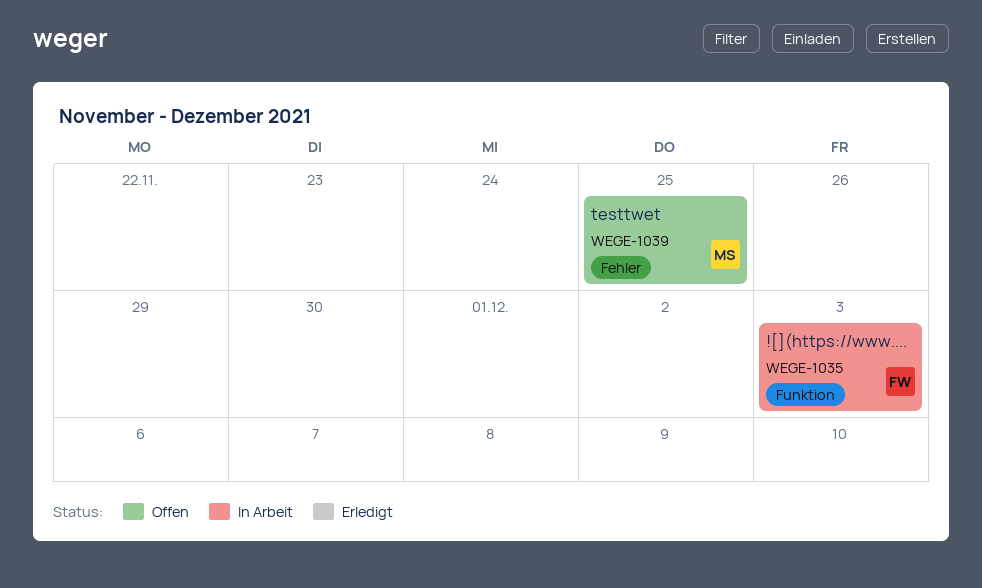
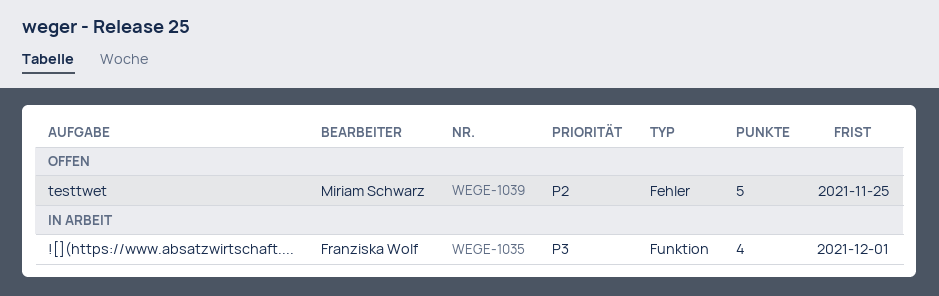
WEGE-1035, due: Dec 3 -> Dec 1

